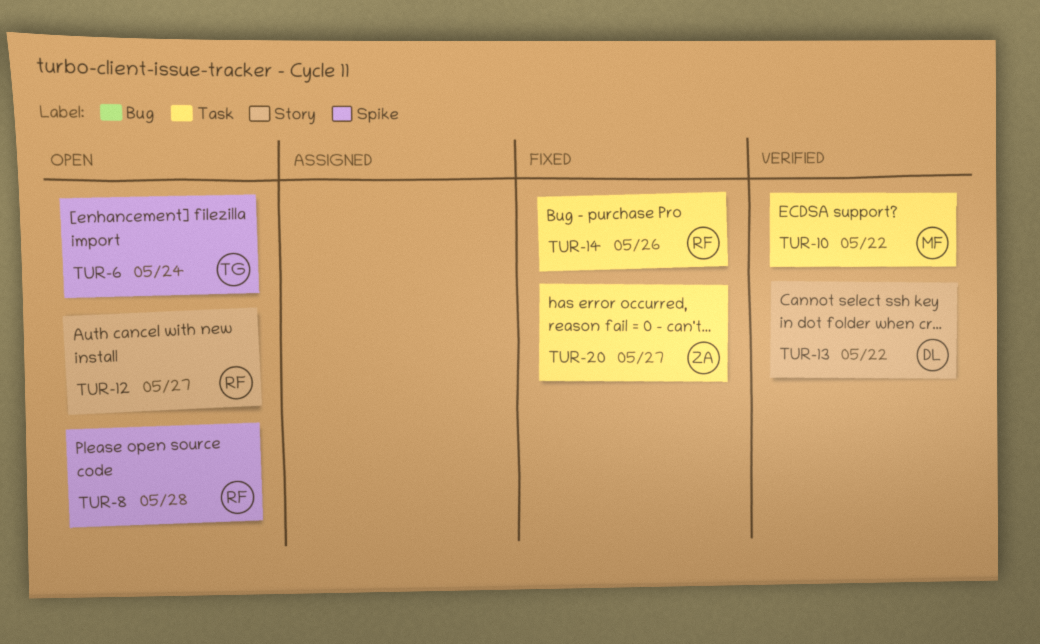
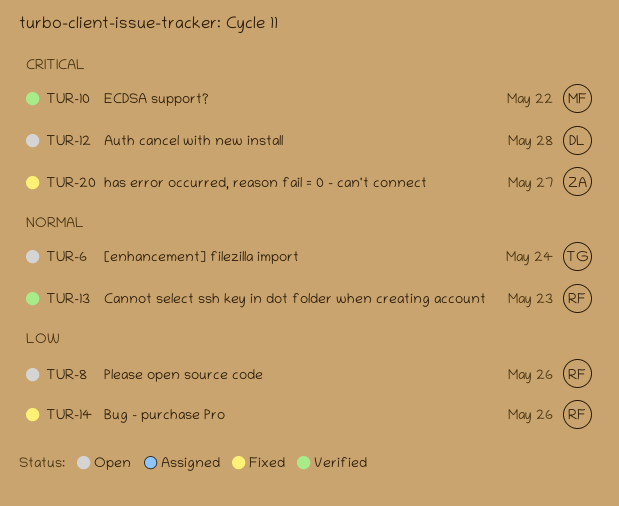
TUR-8, due: May 28 -> May 26
TUR-12, owner: RF -> DL
TUR-12, due: May 27 -> May 28
TUR-13, owner: DL -> RF
TUR-13, due: May 22 -> May 23

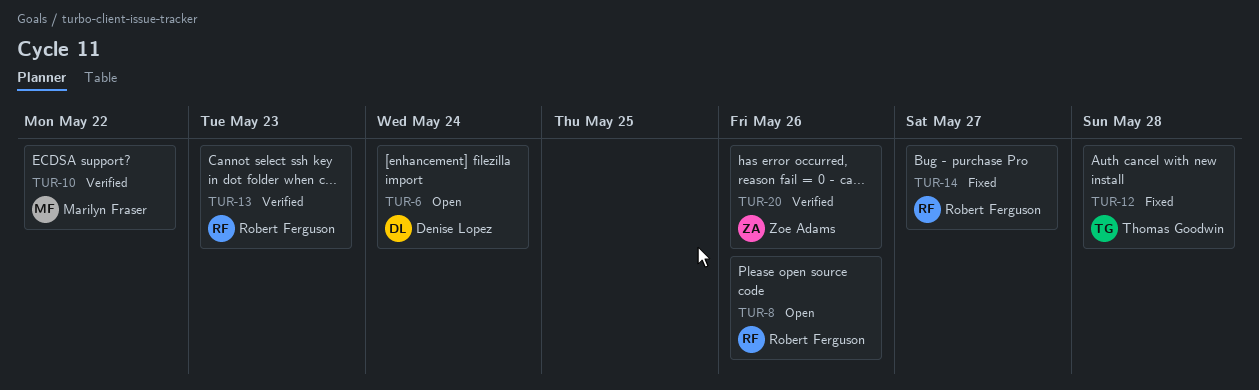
TUR-6, owner: Thomas Goodwin -> Denise Lopez
TUR-12, status: Open -> Fixed
TUR-12, owner: Denise Lopez -> Thomas Goodwin
TUR-14, due: May 26 -> May 27
TUR-20, status: Fixed -> Verified
TUR-20, due: May 27 -> May 26

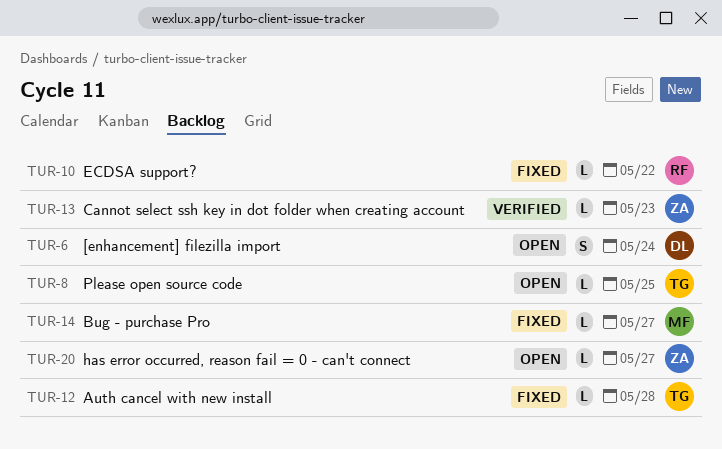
TUR-8, owner: Robert Ferguson -> Thomas Goodwin
TUR-8, due: May 26 -> May 25
TUR-10, status: Verified -> Fixed
TUR-10, owner: Marilyn Fraser -> Robert Ferguson
TUR-13, owner: Robert Ferguson -> Zoe Adams
TUR-14, owner: Robert Ferguson -> Marilyn Fraser
TUR-20, status: Verified -> Open
TUR-20, due: May 26 -> May 27

